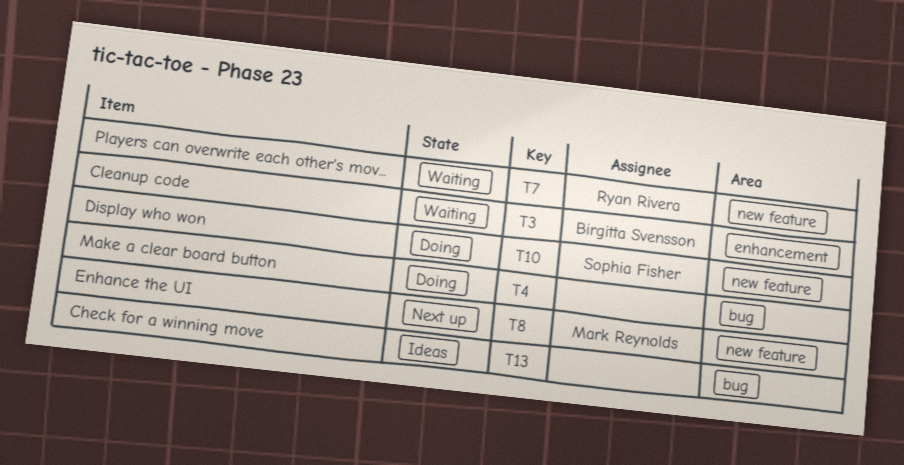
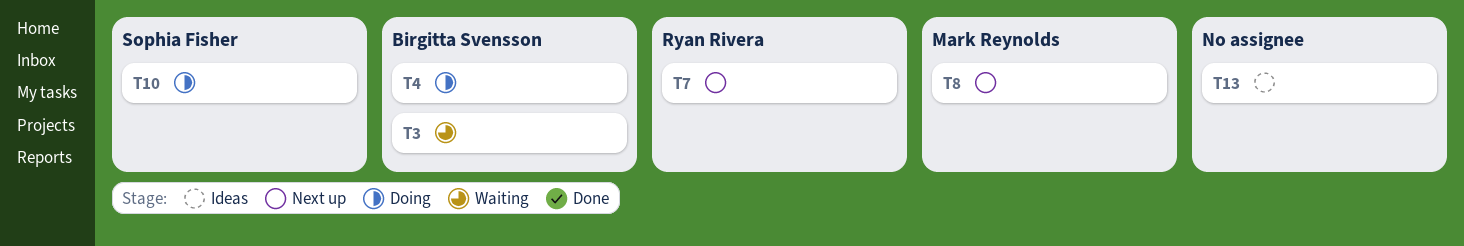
T4, owner: none -> Birgitta Svensson
T7, status: Waiting -> Next up

